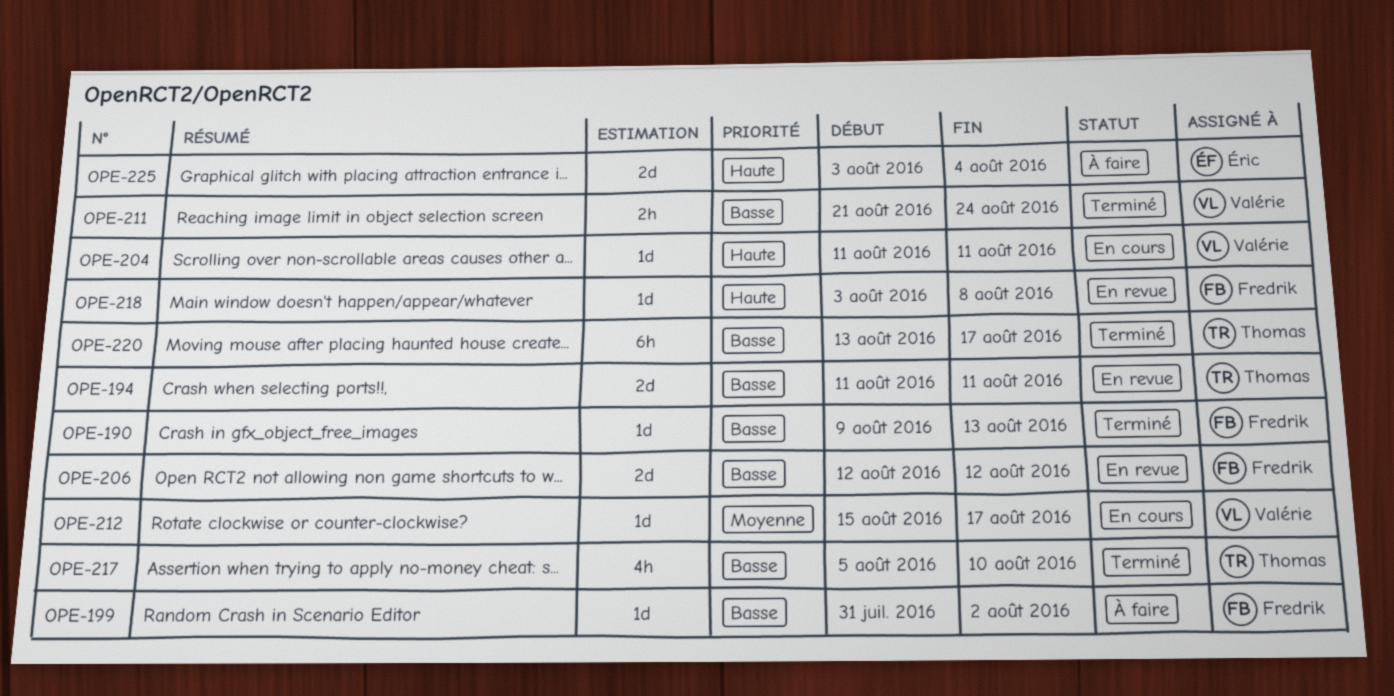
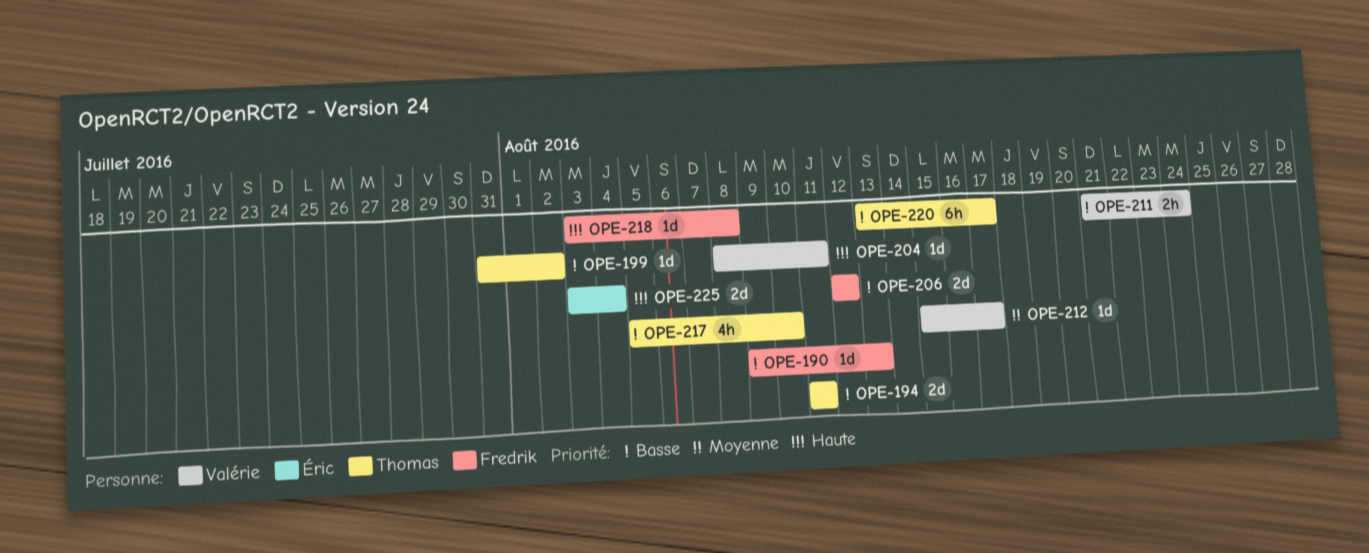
OPE-199, owner: Fredrik -> Thomas
OPE-204, start: Aug 11 -> Aug 8

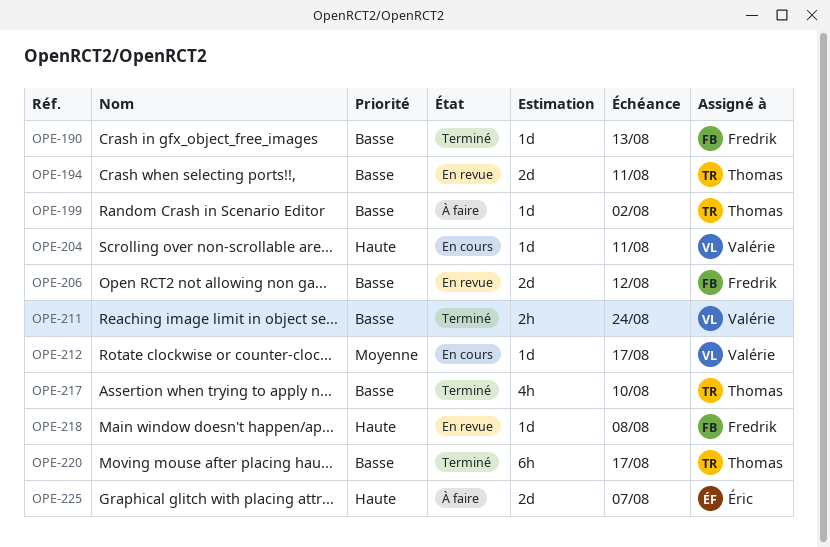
OPE-225, due: Aug 4 -> Aug 7

